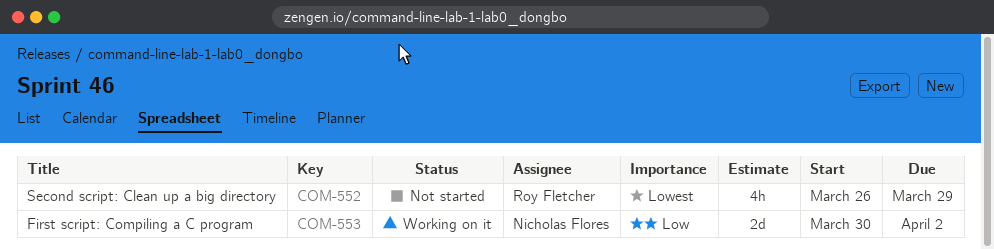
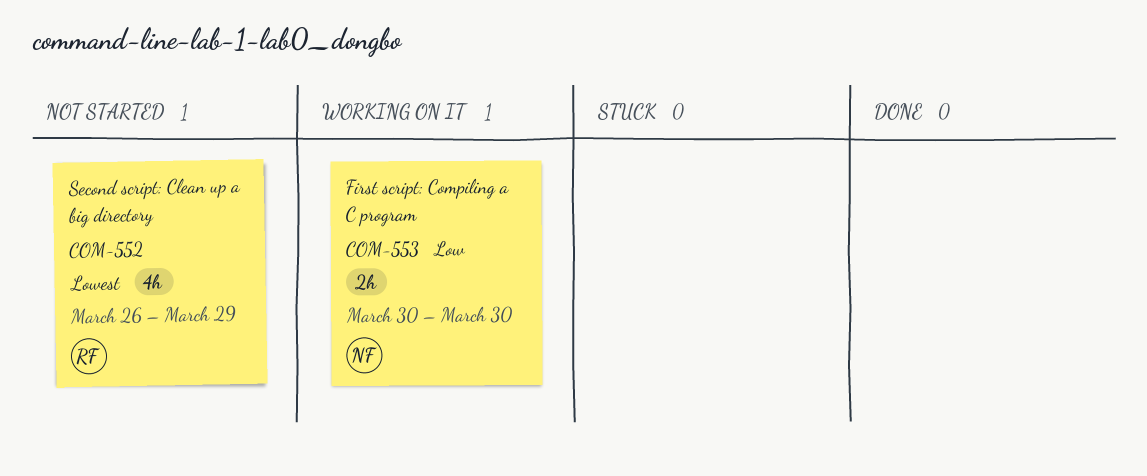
COM-553, estimate: 2d -> 2h
COM-553, due: Apr 2 -> Mar 30

